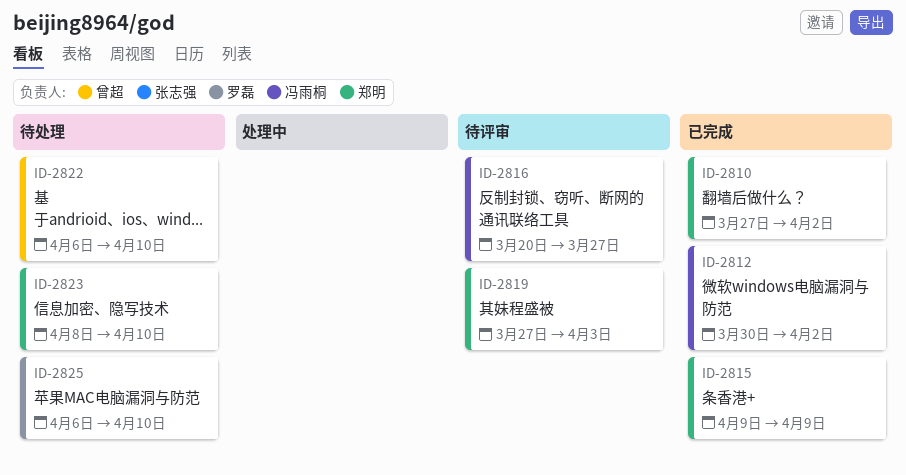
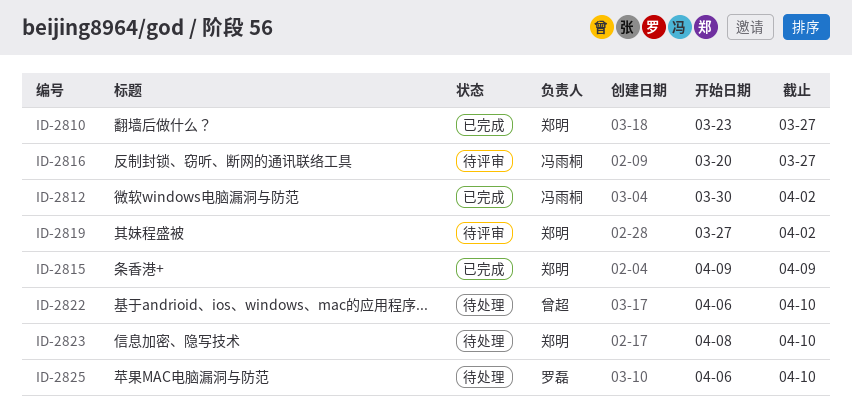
ID-2810, start: Mar 27 -> Mar 23
ID-2810, due: Apr 2 -> Mar 27
ID-2819, due: Apr 3 -> Apr 2

